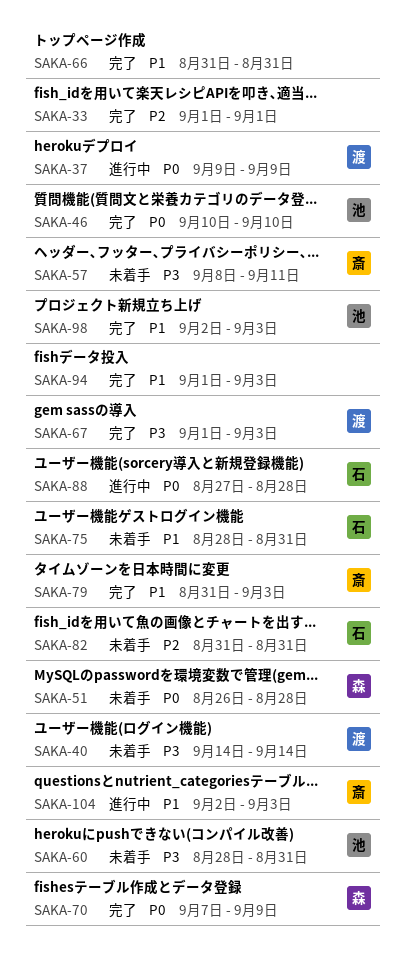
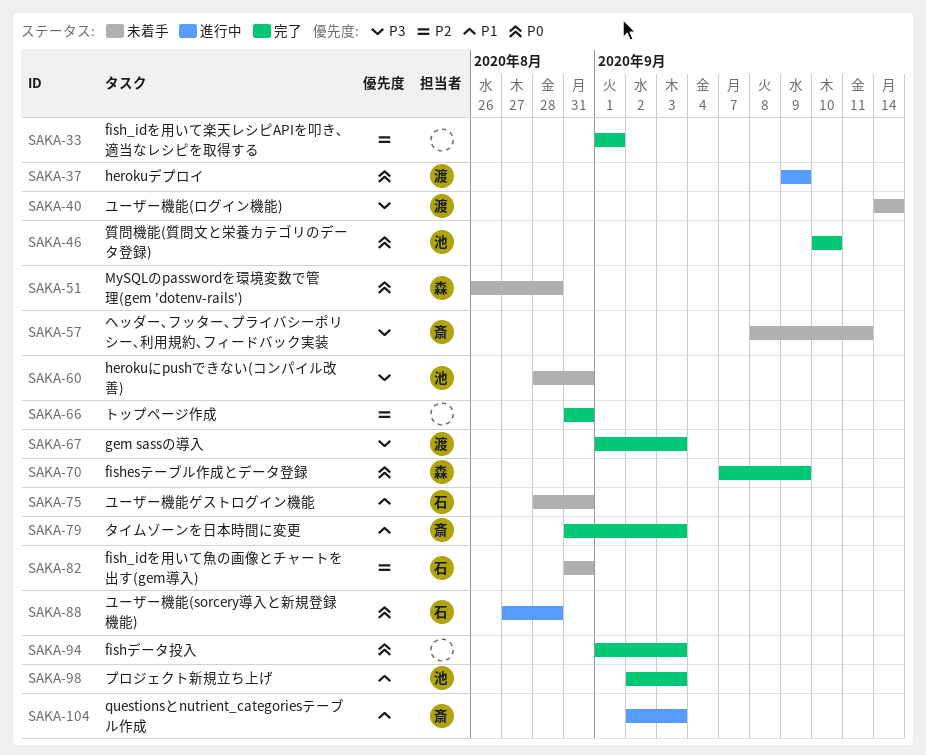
SAKA-66, priority: P1 -> P2
SAKA-94, priority: P1 -> P0

